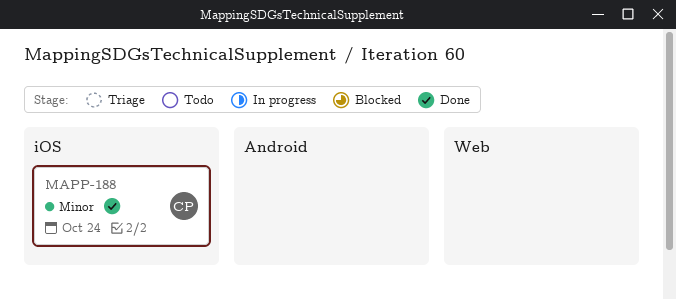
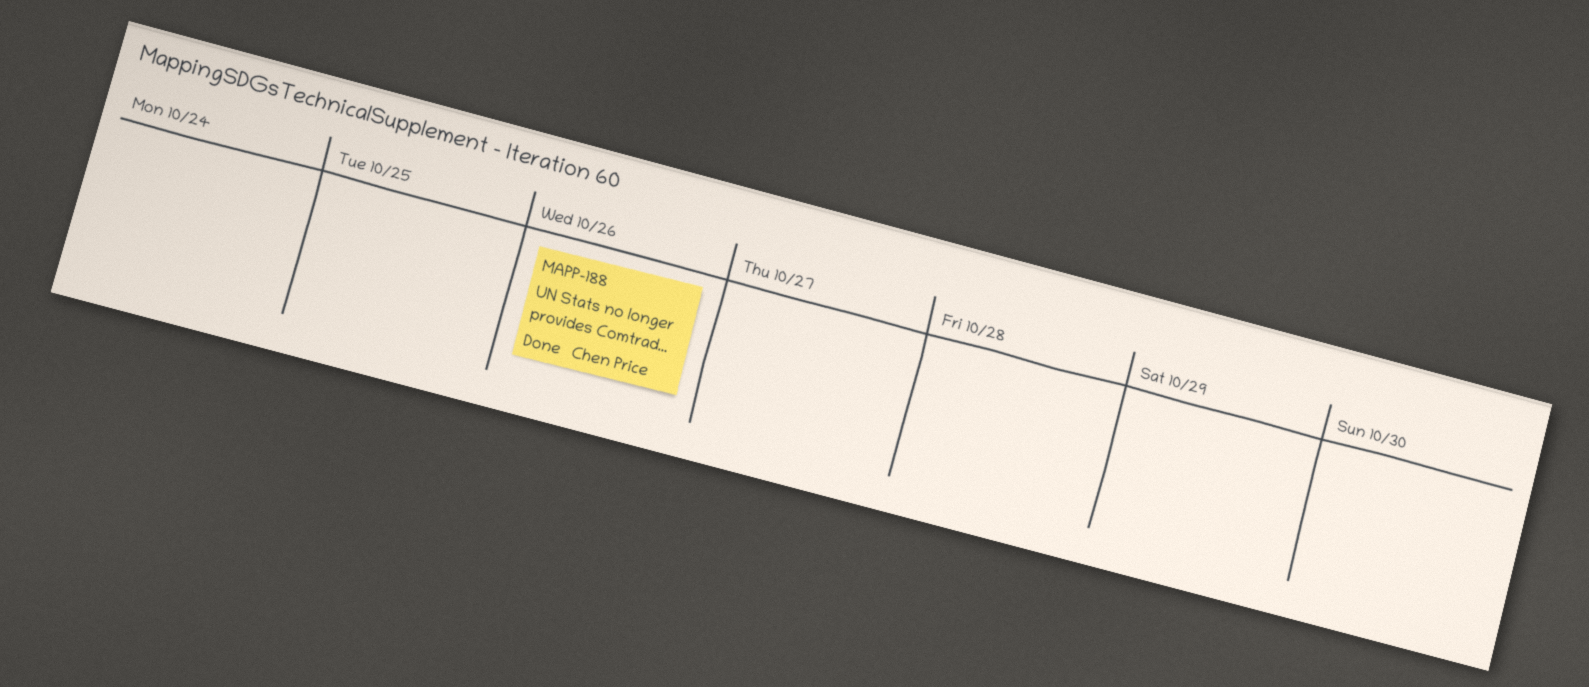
MAPP-188, due: Oct 24 -> Oct 26

